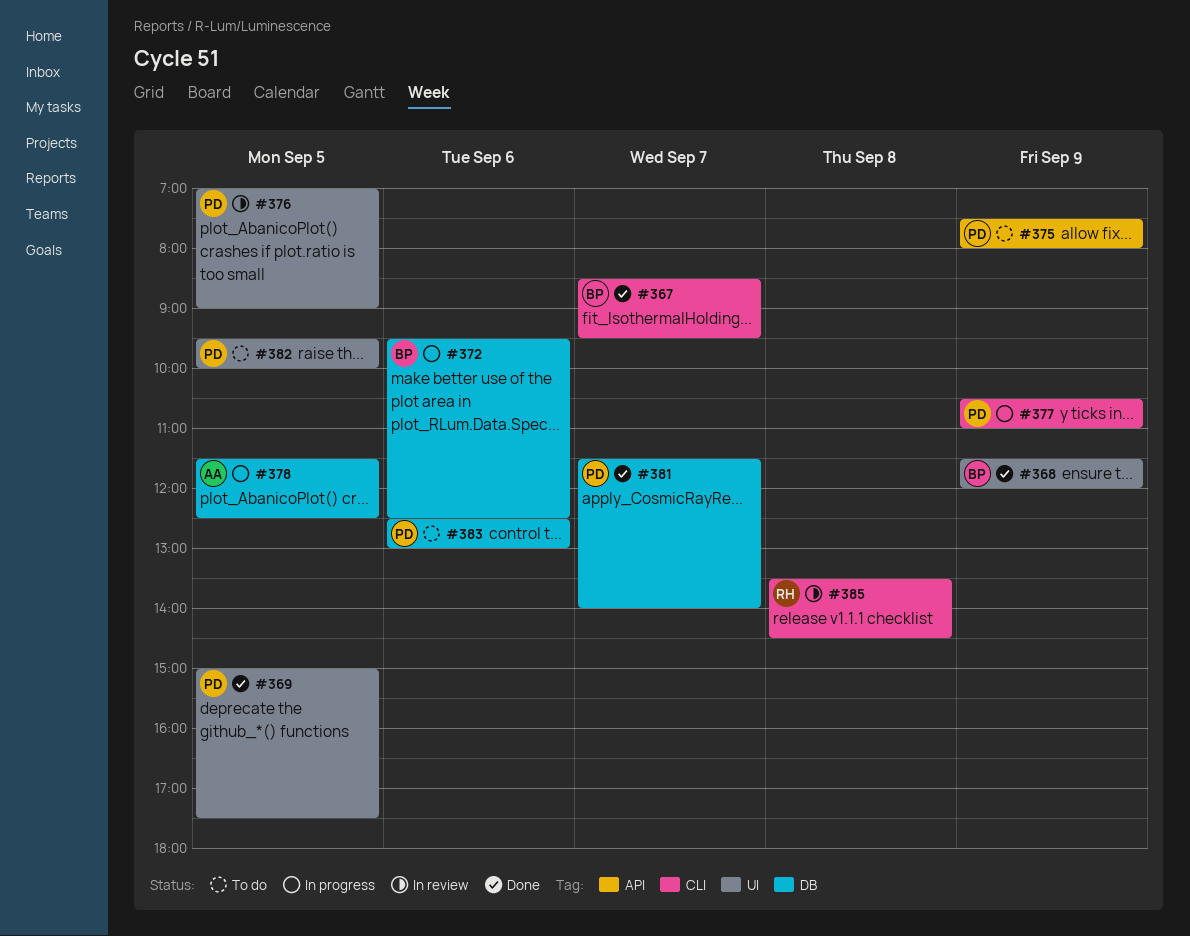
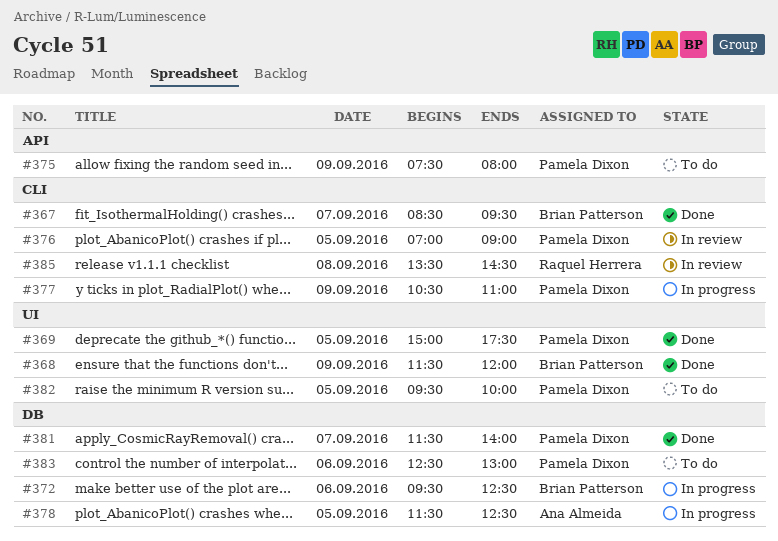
#376, label: UI -> CLI

